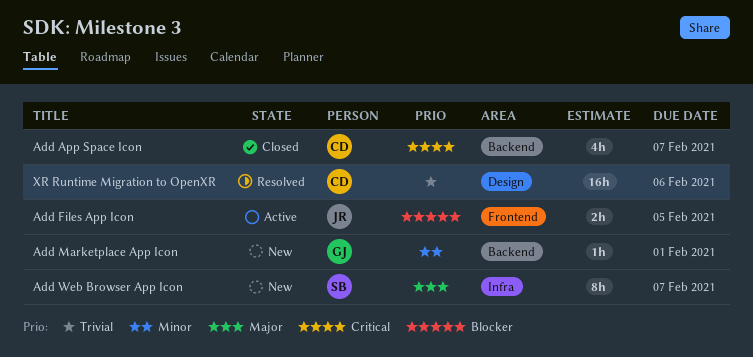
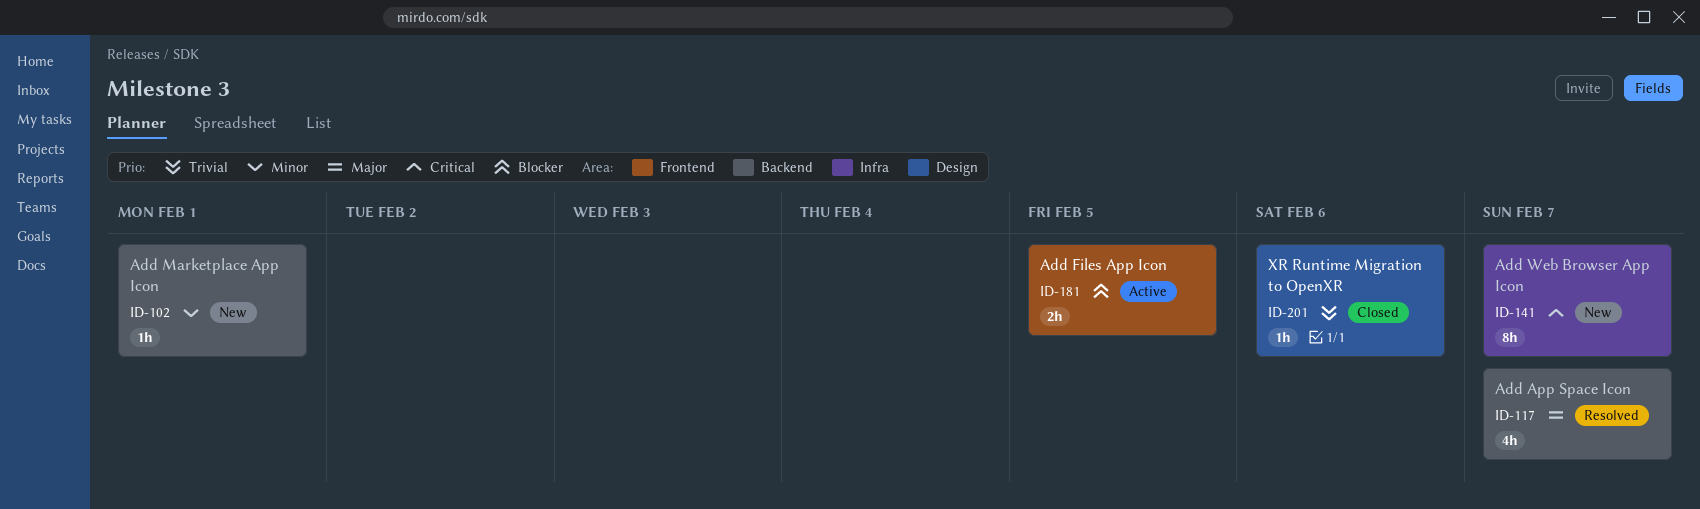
Add App Space Icon, status: Closed -> Resolved
Add App Space Icon, priority: Critical -> Major
Add Web Browser App Icon, priority: Major -> Critical
XR Runtime Migration to OpenXR, status: Resolved -> Closed
XR Runtime Migration to OpenXR, estimate: 16h -> 1h

